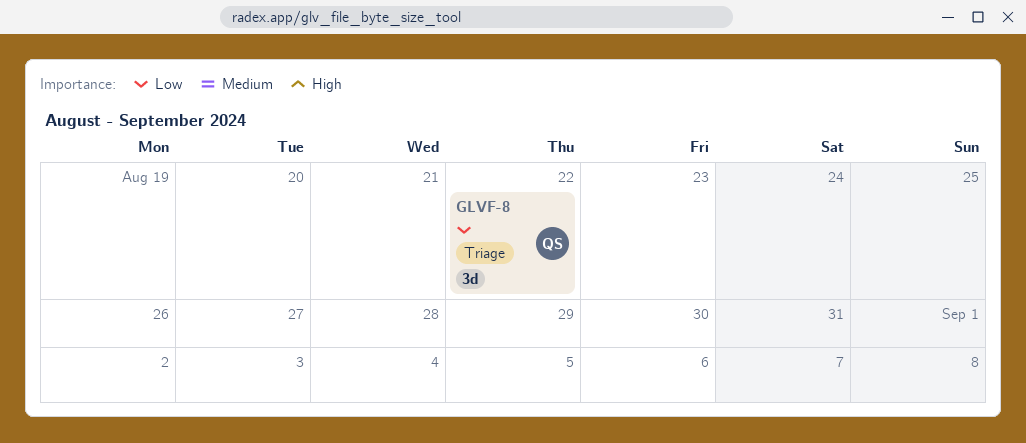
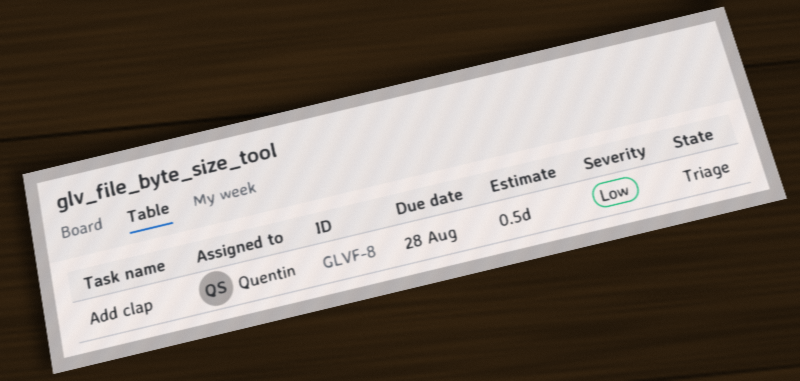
GLVF-8, estimate: 3d -> 0.5d
GLVF-8, due: Aug 22 -> Aug 28

